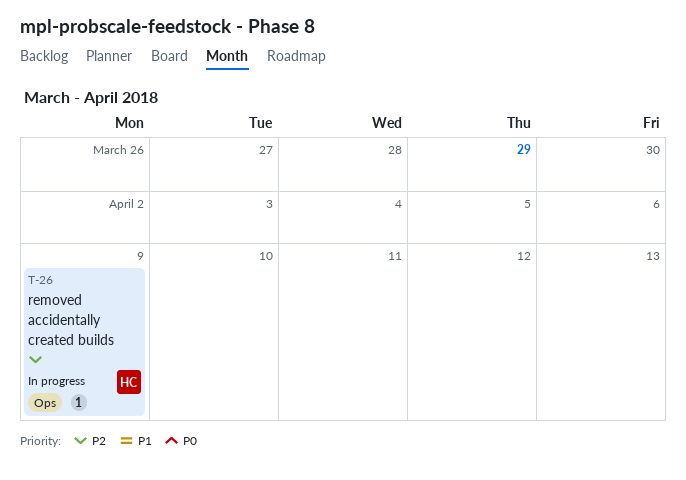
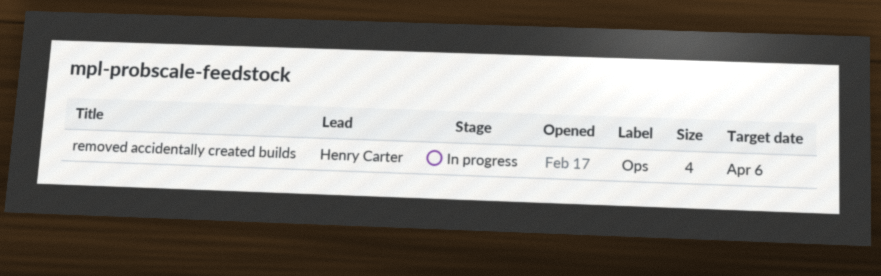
removed accidentally created builds, estimate: 1 -> 4
removed accidentally created builds, due: Apr 9 -> Apr 6

